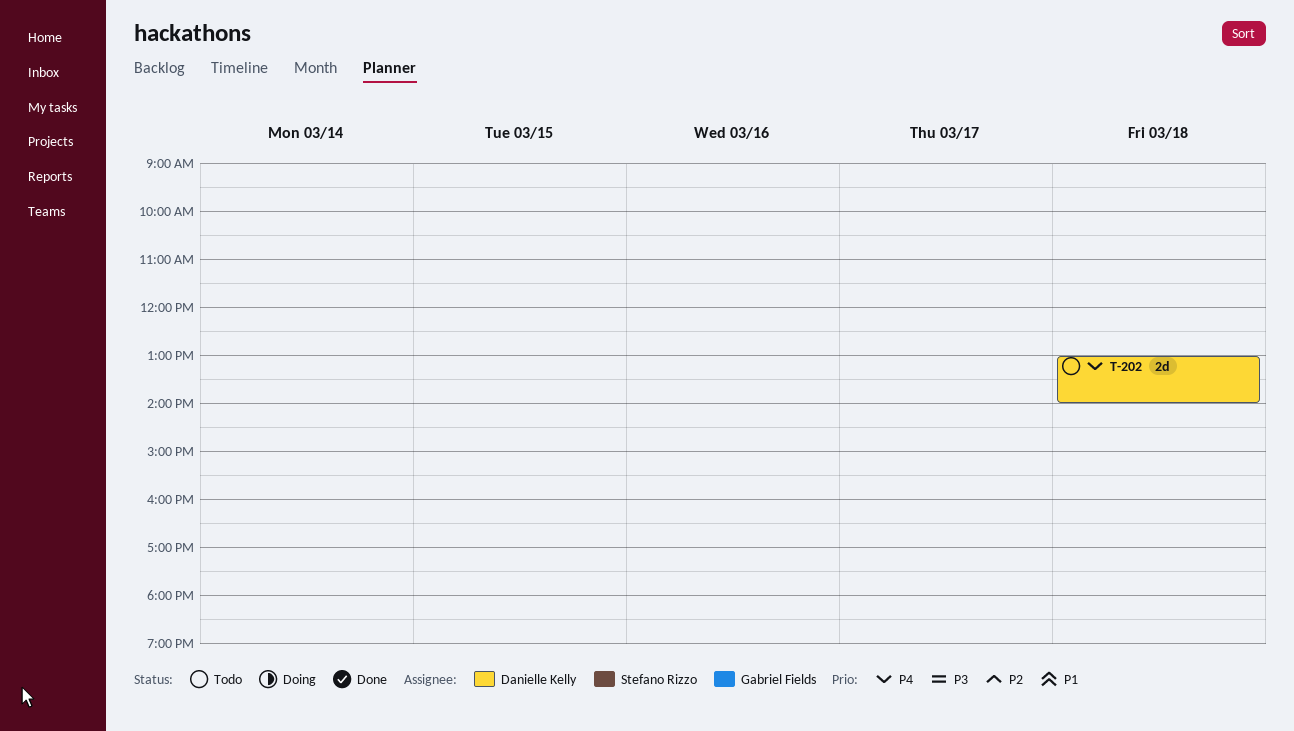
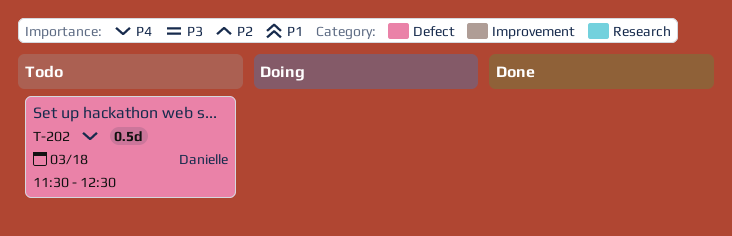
T-202, estimate: 2d -> 0.5d
T-202, begins: 13:00 -> 11:30
T-202, ends: 14:00 -> 12:30

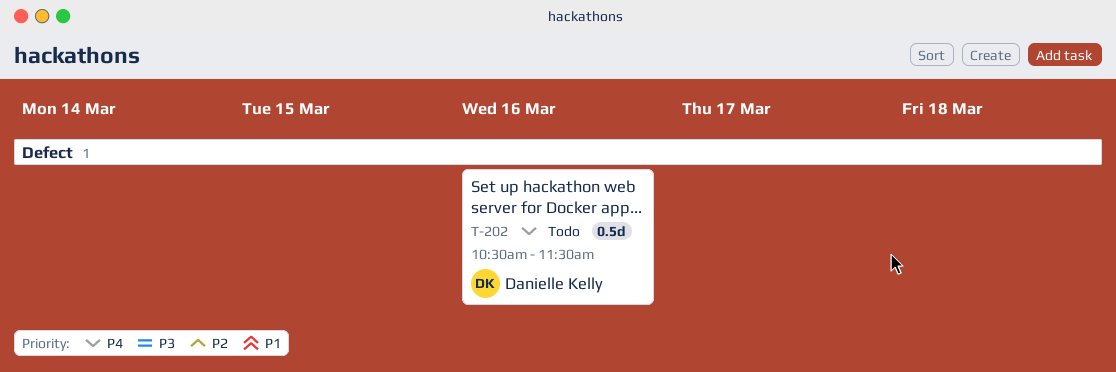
T-202, day: Mar 18 -> Mar 16
T-202, begins: 11:30 -> 10:30
T-202, ends: 12:30 -> 11:30

